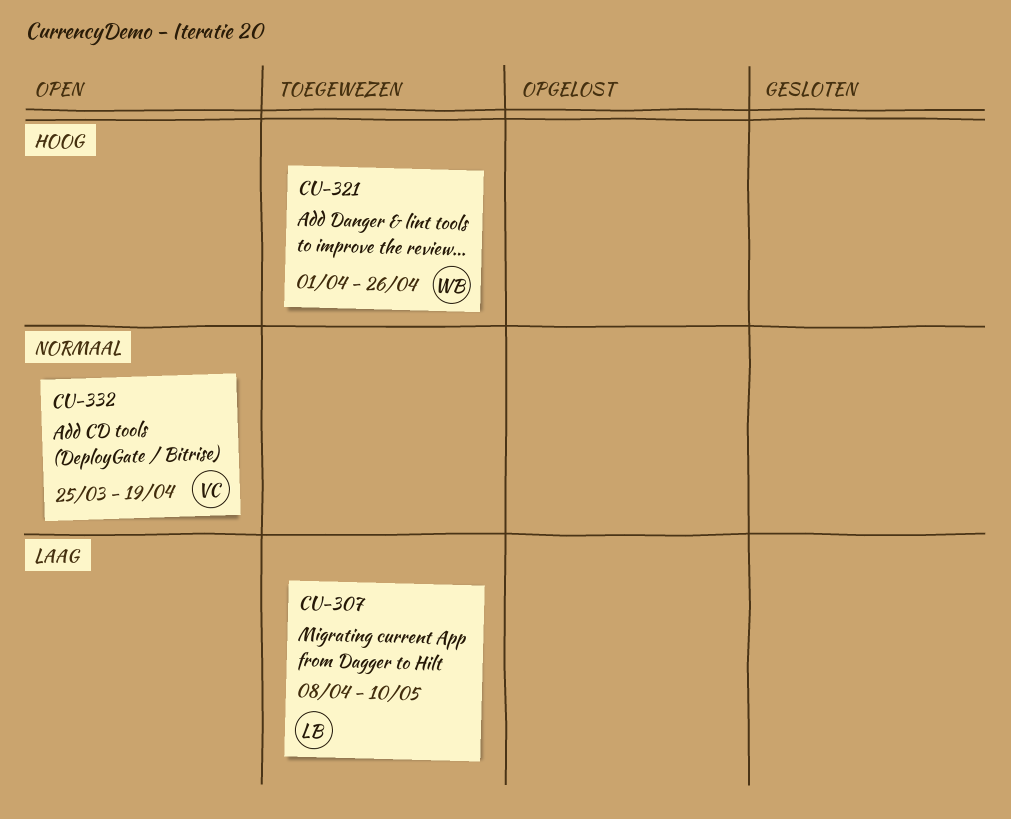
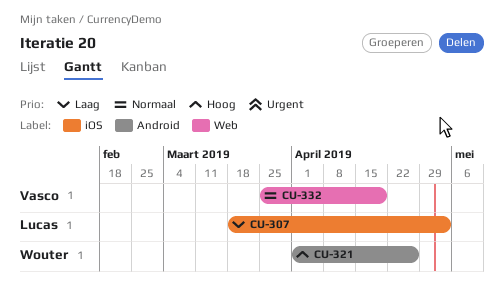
CU-307, start: Apr 8 -> Mar 18
CU-307, due: May 10 -> May 3

